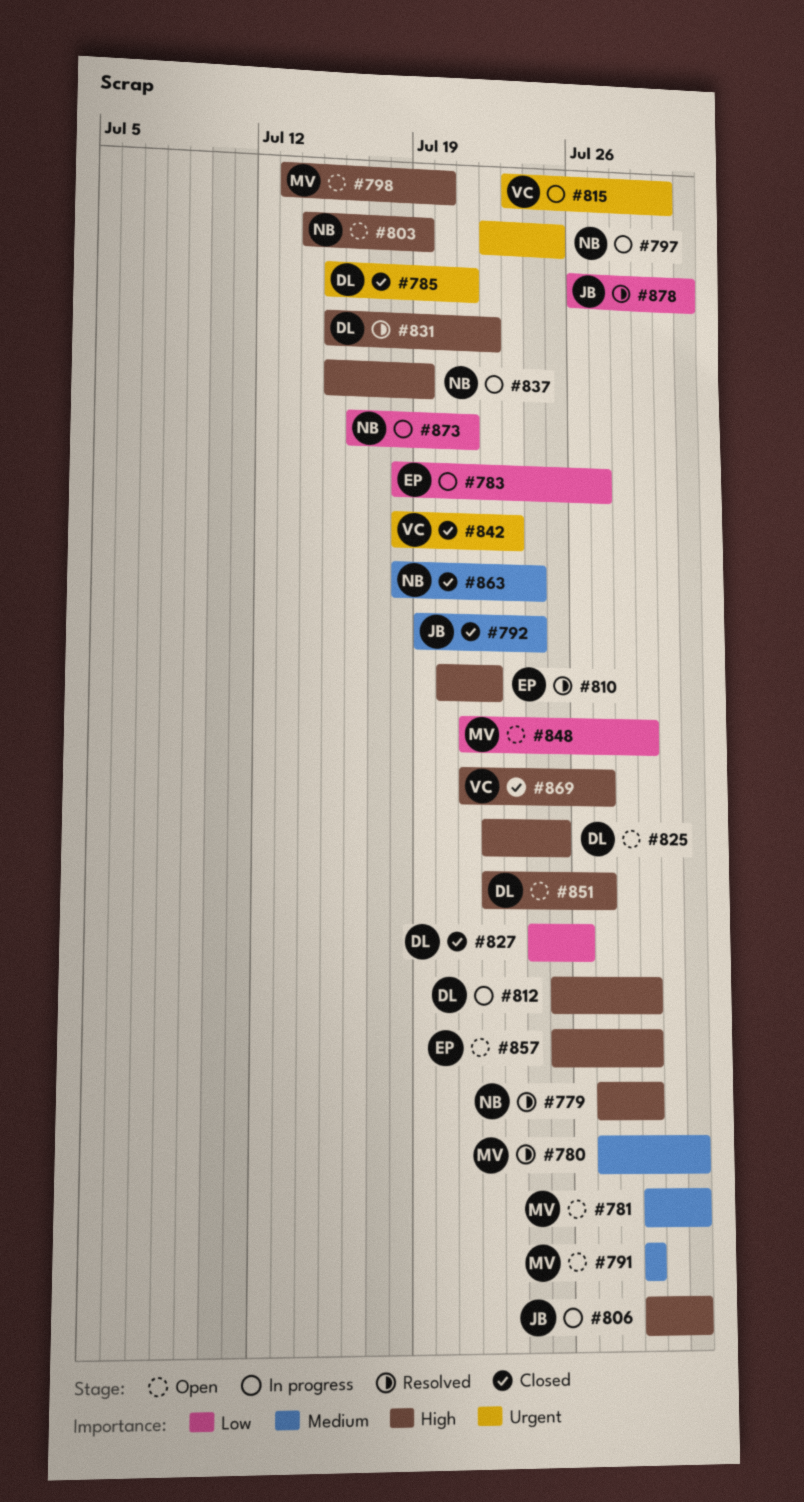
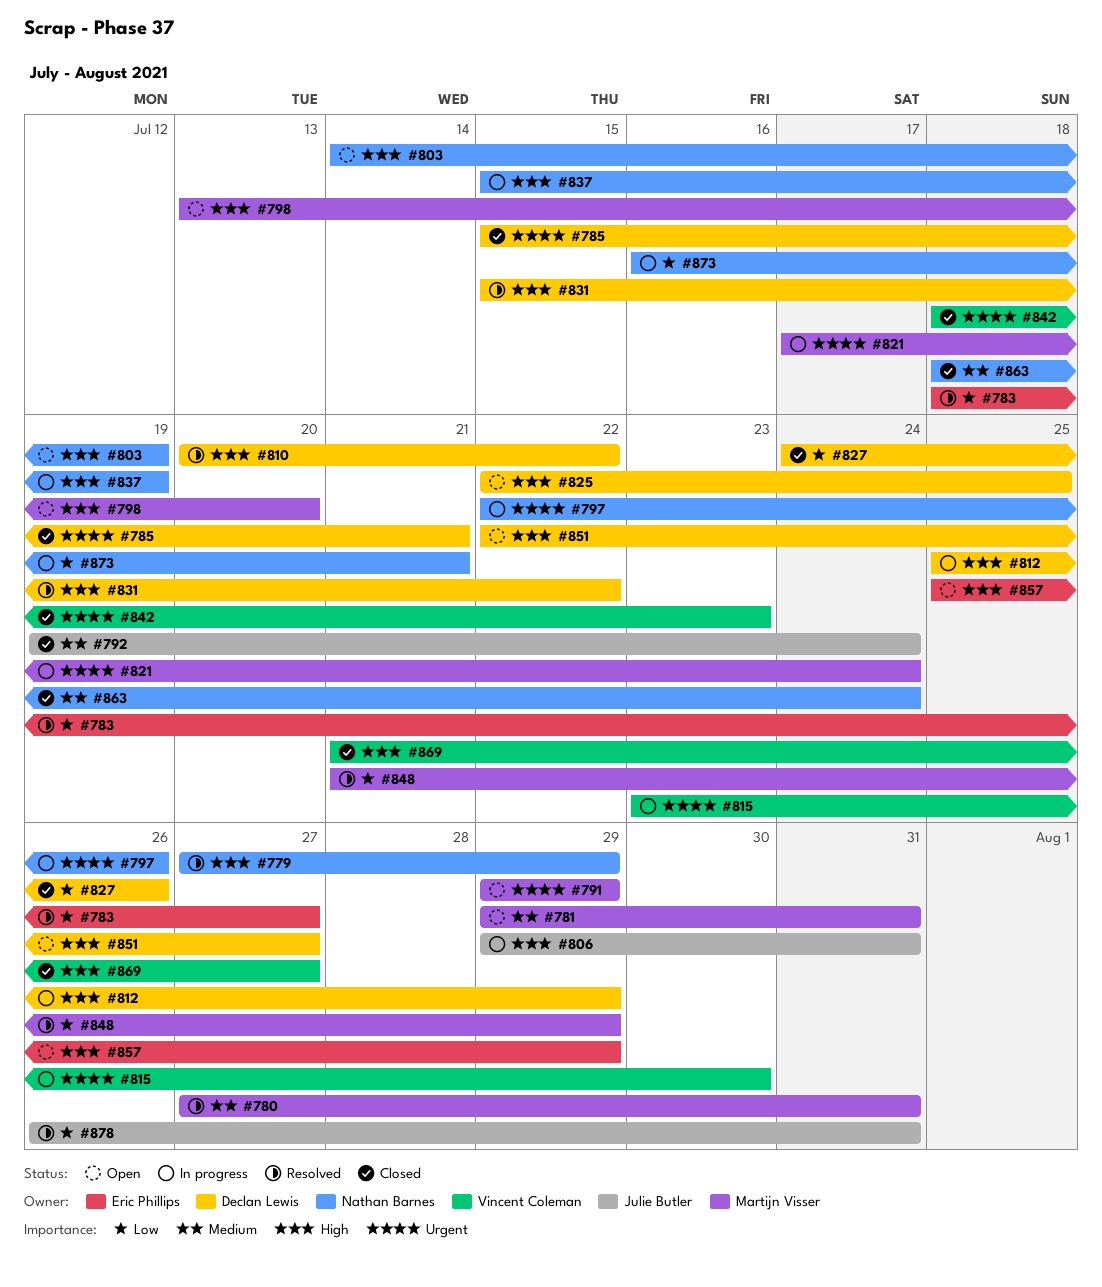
#783, status: In progress -> Resolved
#791, priority: Medium -> Urgent
#797, due: Jul 25 -> Jul 26
#810, owner: Eric Phillips -> Declan Lewis
#821: none -> present
#848, status: Open -> Resolved

